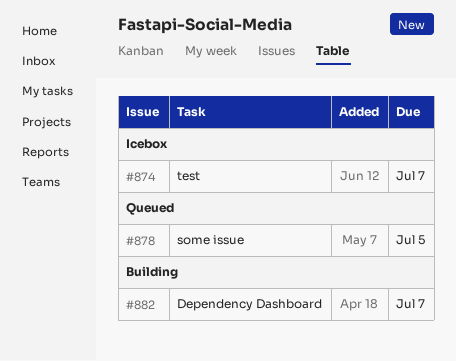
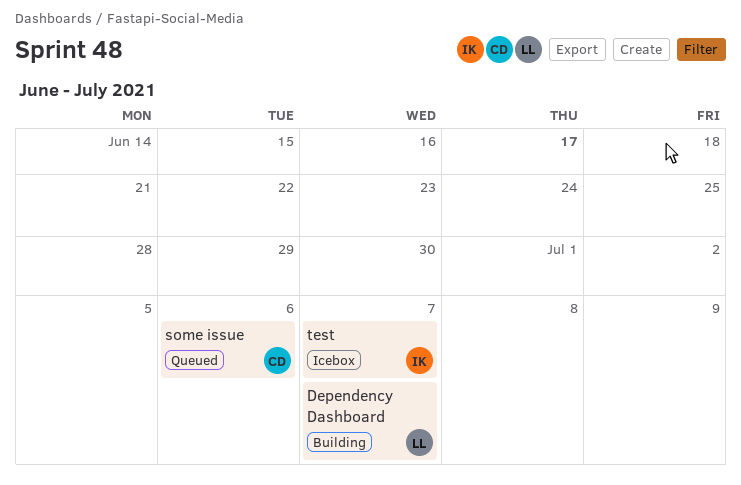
some issue, due: Jul 5 -> Jul 6

